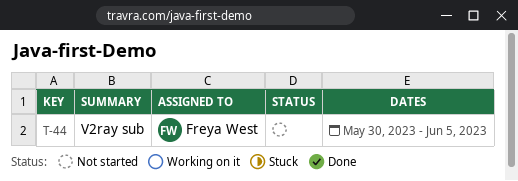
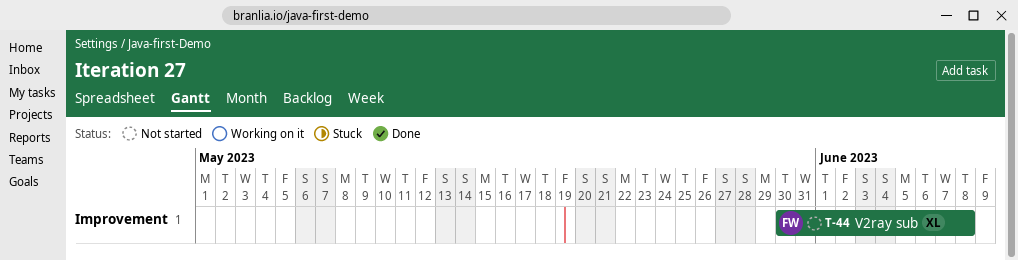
T-44, due: Jun 5 -> Jun 8

